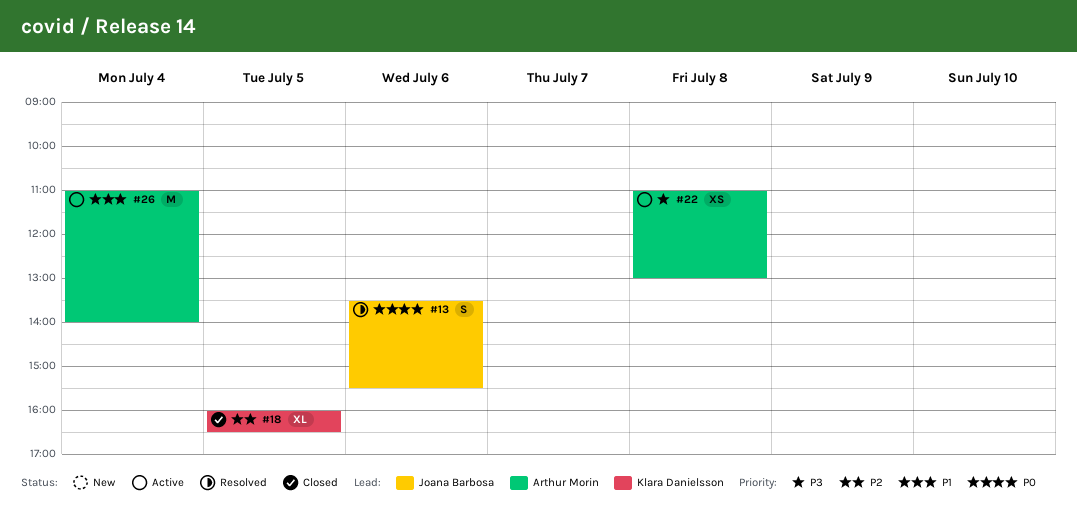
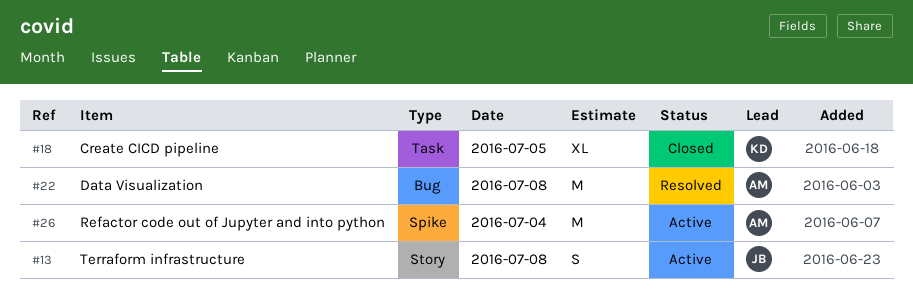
#13, status: Resolved -> Active
#13, day: Jul 6 -> Jul 8
#22, status: Active -> Resolved
#22, estimate: XS -> M

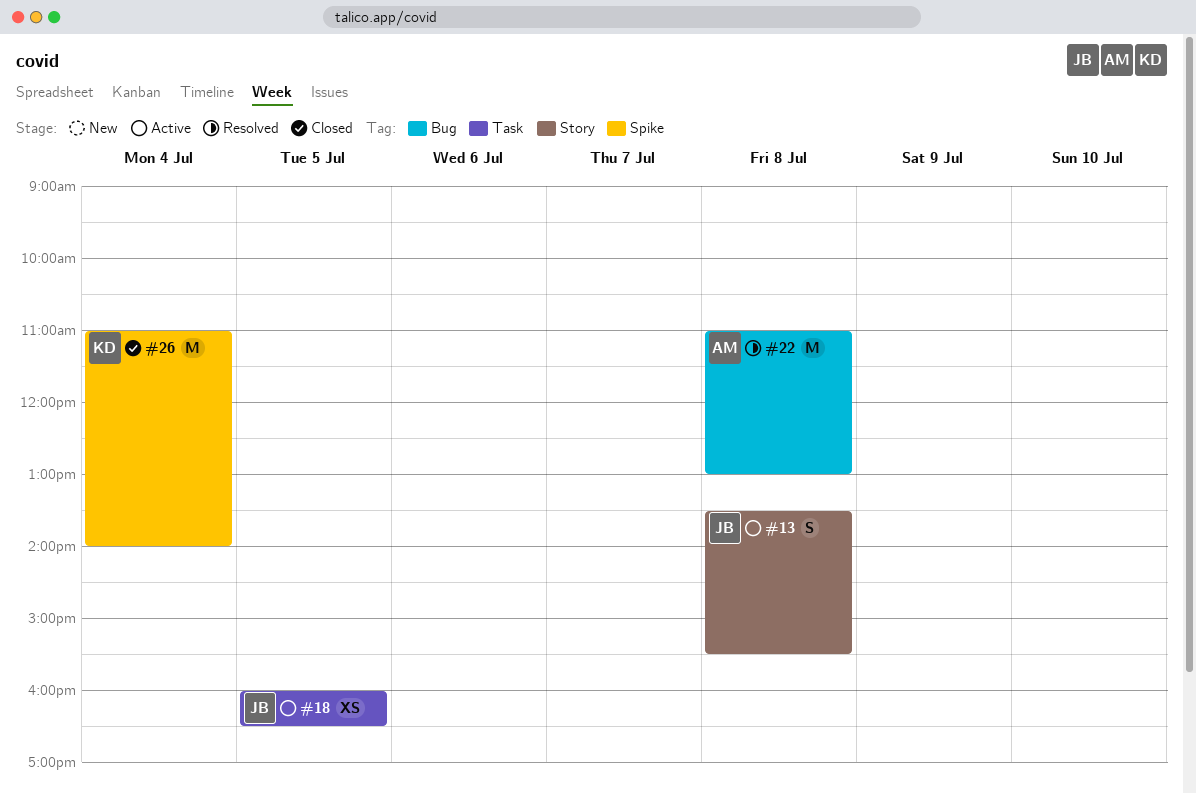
#18, status: Closed -> Active
#18, owner: KD -> JB
#18, estimate: XL -> XS
#26, status: Active -> Closed
#26, owner: AM -> KD

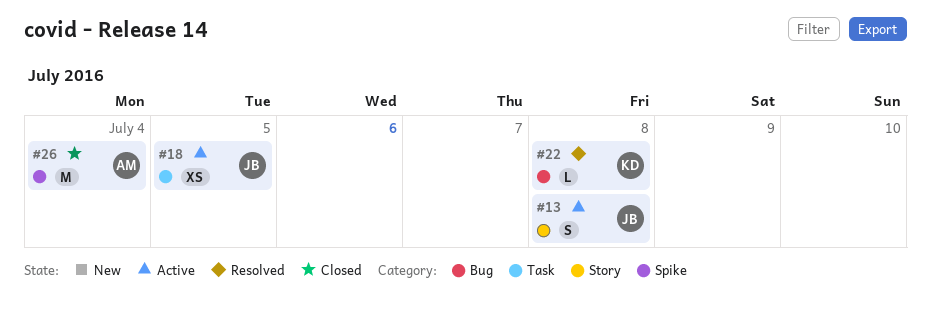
#22, owner: AM -> KD
#22, estimate: M -> L
#26, owner: KD -> AM

